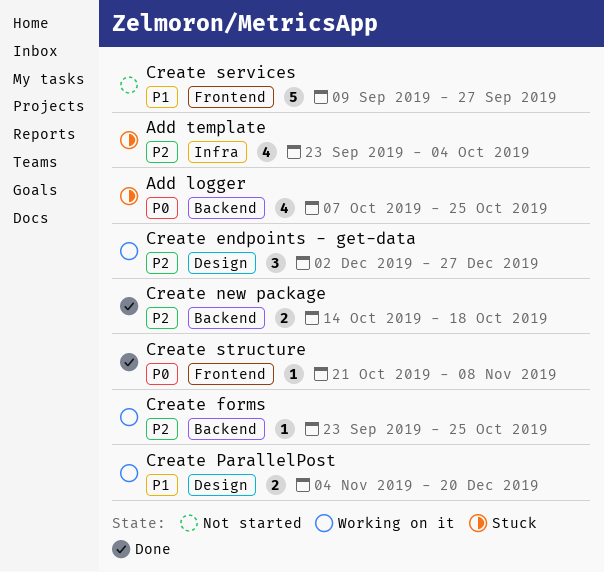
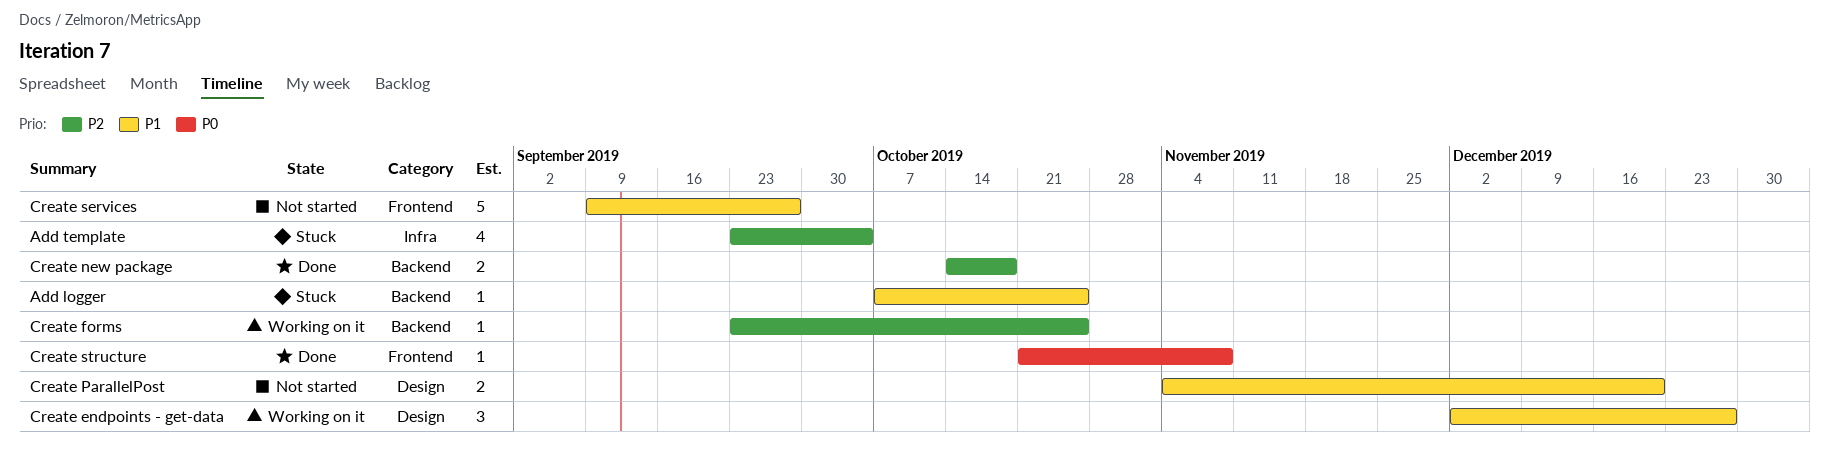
Add logger, priority: P0 -> P1
Add logger, estimate: 4 -> 1
Create endpoints - get-data, priority: P2 -> P1
Create ParallelPost, status: Working on it -> Not started

